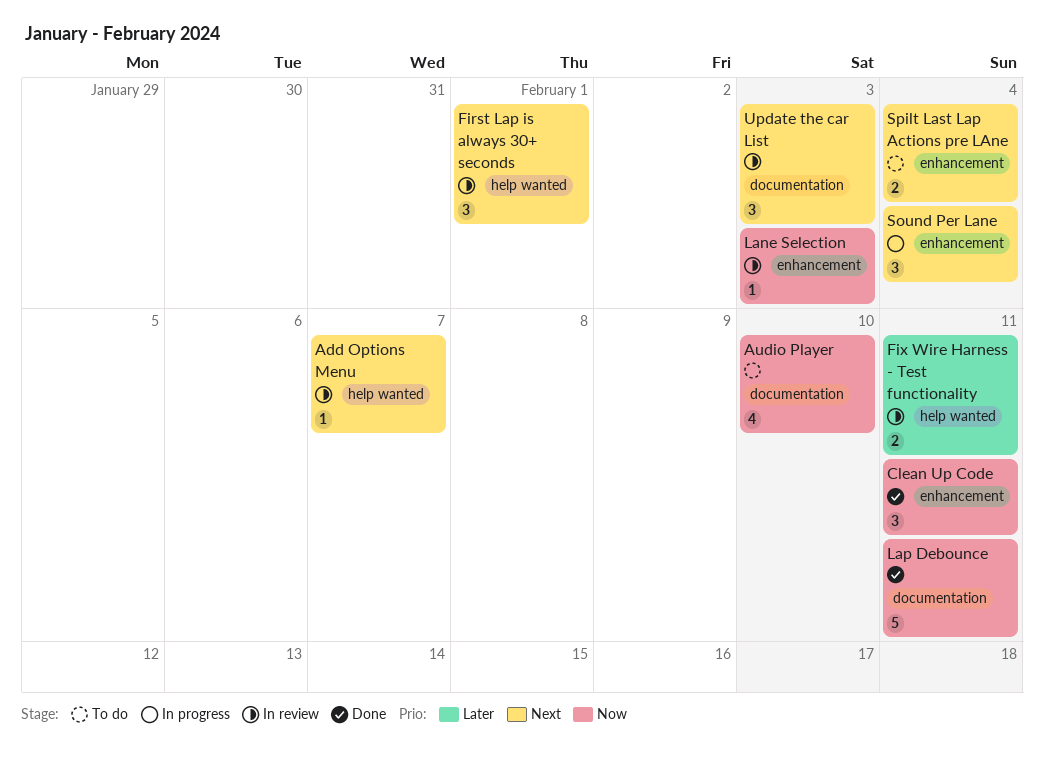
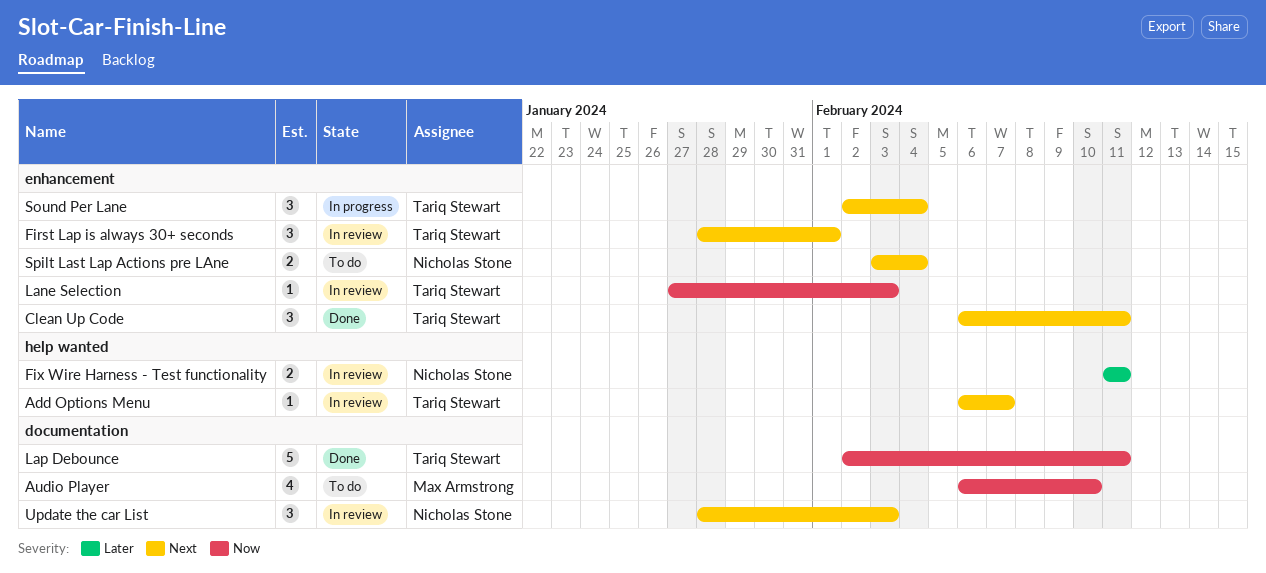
Clean Up Code, priority: Now -> Next
First Lap is always 30+ seconds, label: help wanted -> enhancement

